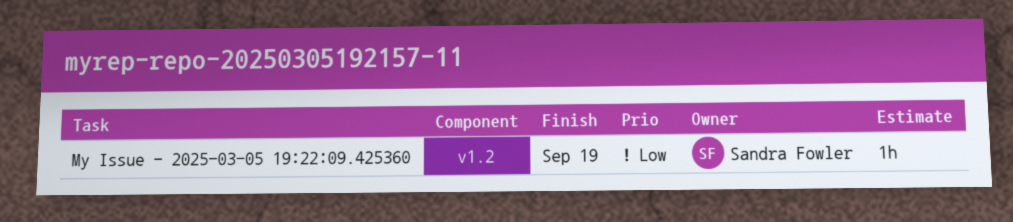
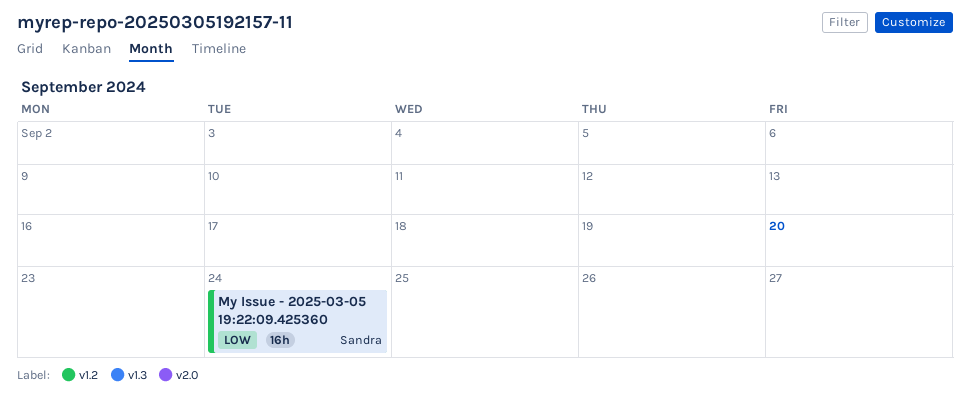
My Issue - 2025-03-05 19:22:09.425360, estimate: 1h -> 16h
My Issue - 2025-03-05 19:22:09.425360, due: Sep 19 -> Sep 24

